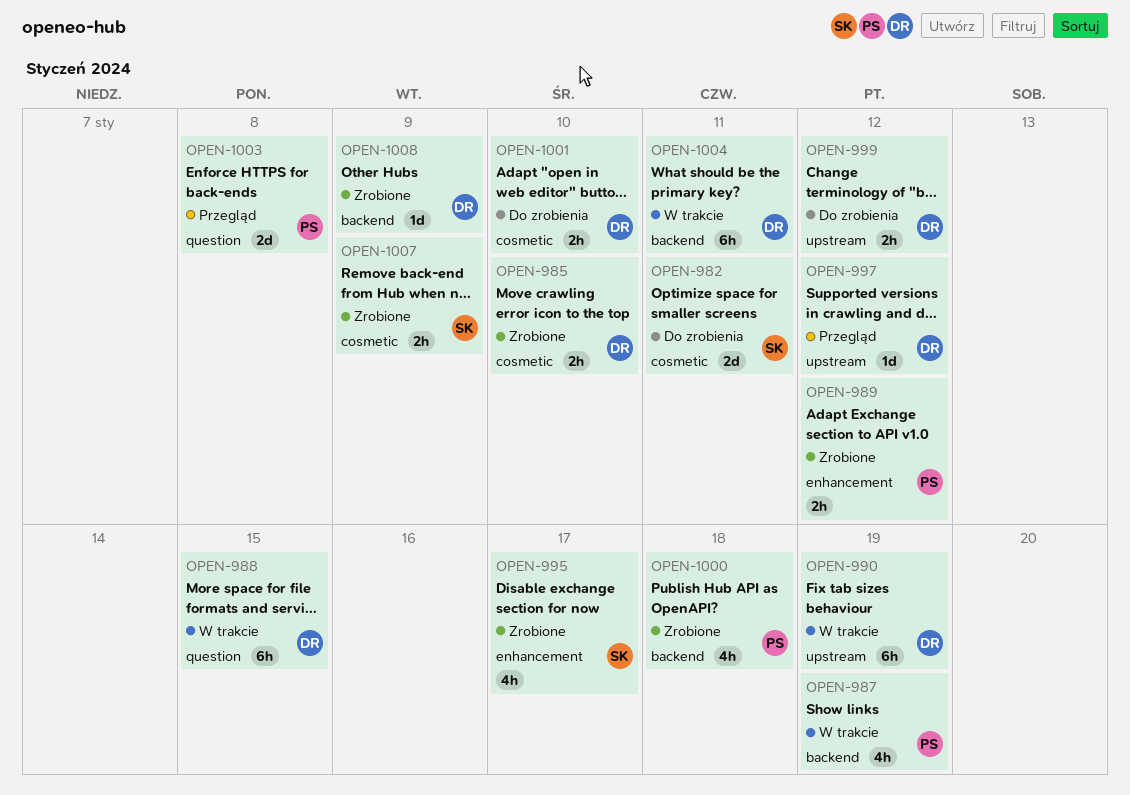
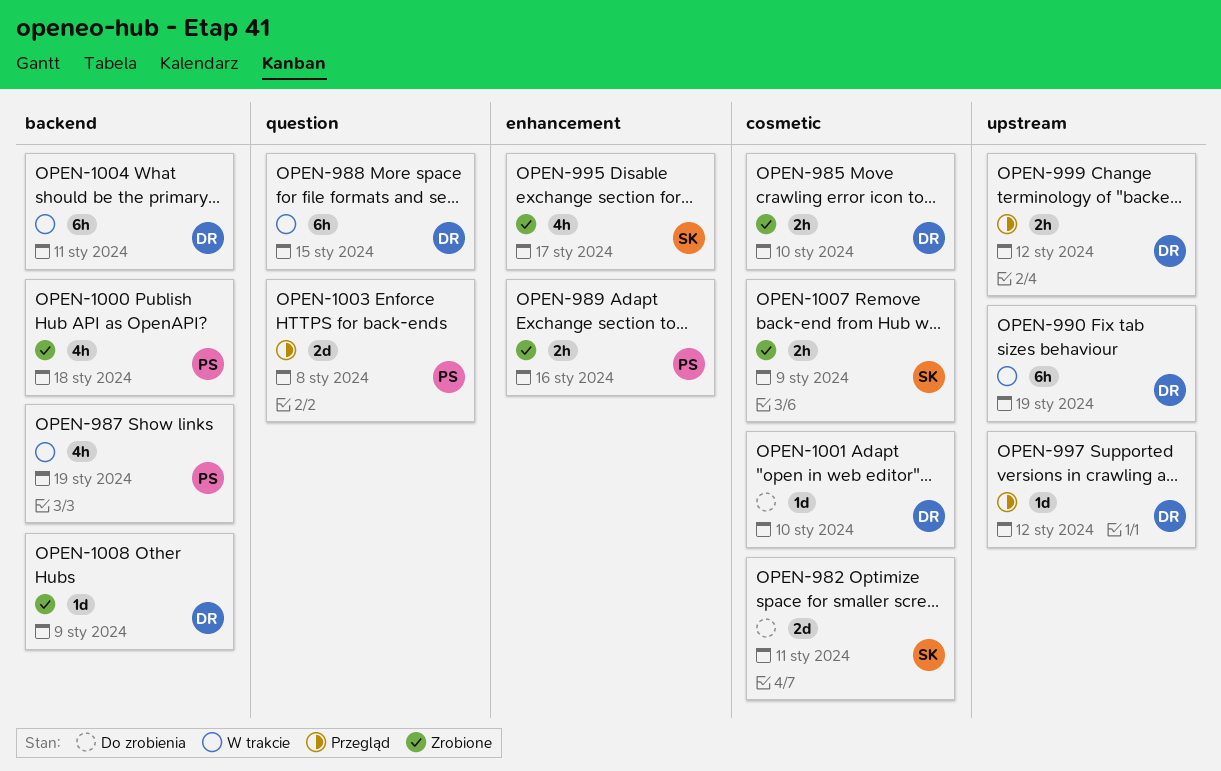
OPEN-989, due: Jan 12 -> Jan 16
OPEN-999, status: Do zrobienia -> Przegląd
OPEN-1001, estimate: 2h -> 1d

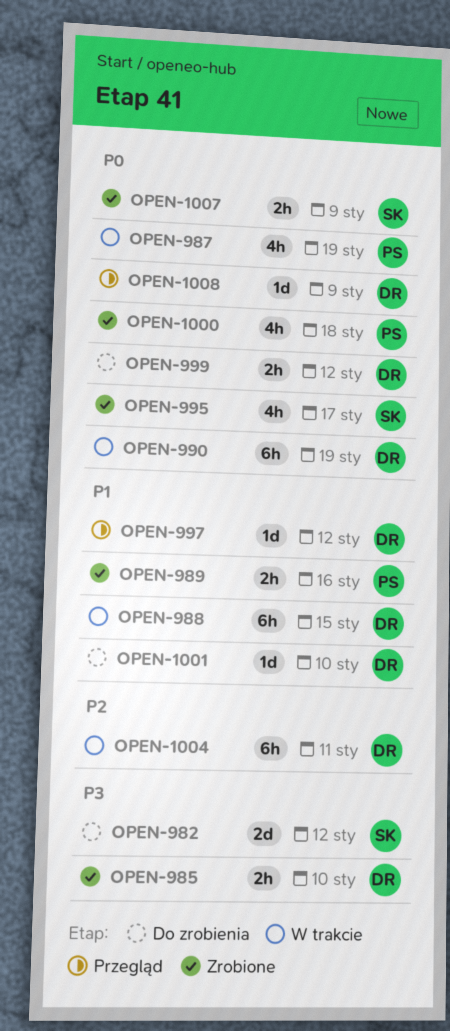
OPEN-982, due: Jan 11 -> Jan 12
OPEN-999, status: Przegląd -> Do zrobienia
OPEN-1003: present -> none
OPEN-1008, status: Zrobione -> Przegląd

